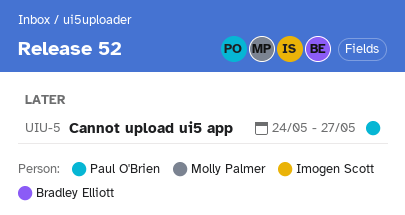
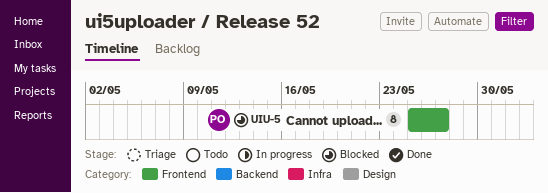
UIU-5, start: May 24 -> May 25

